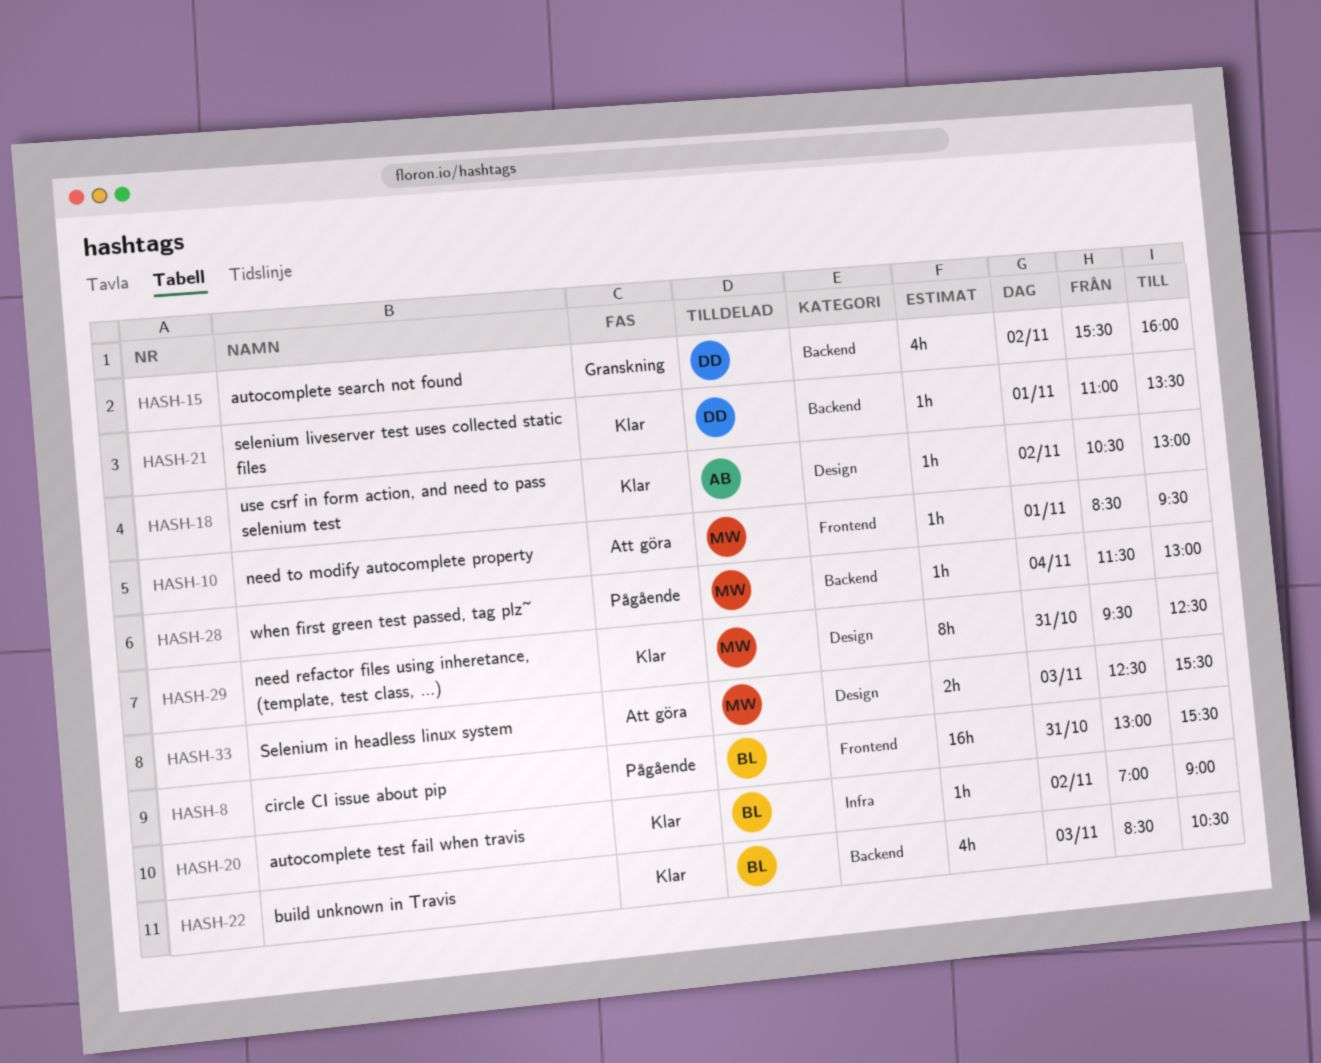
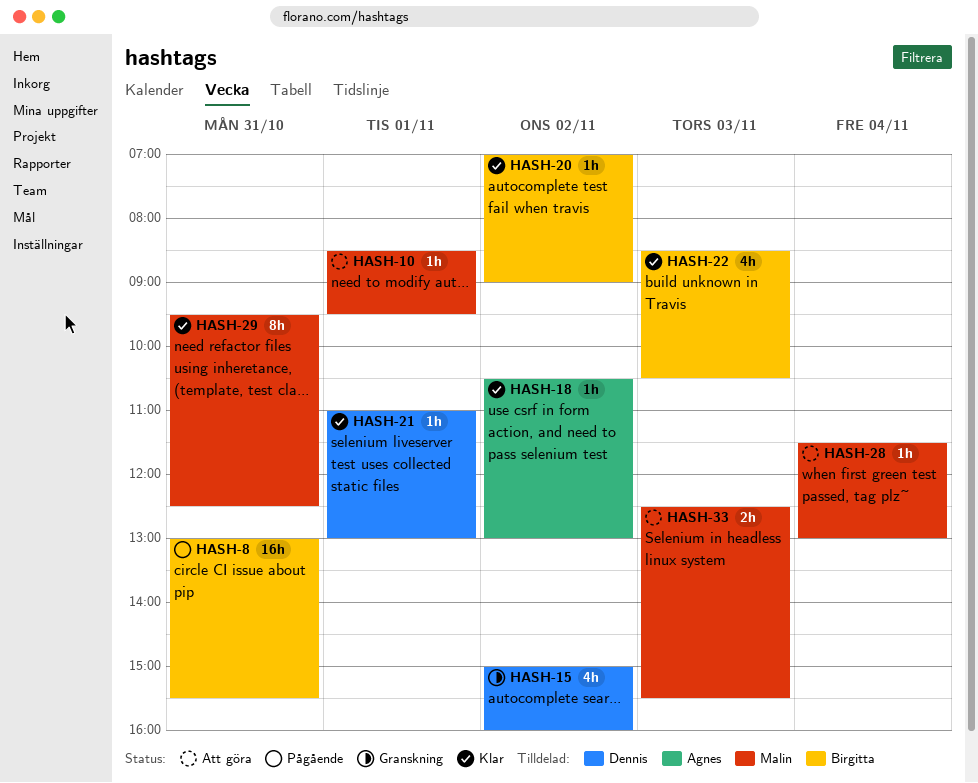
HASH-15, begins: 15:30 -> 15:00
HASH-21, ends: 13:30 -> 13:00
HASH-28, status: Pågående -> Att göra

